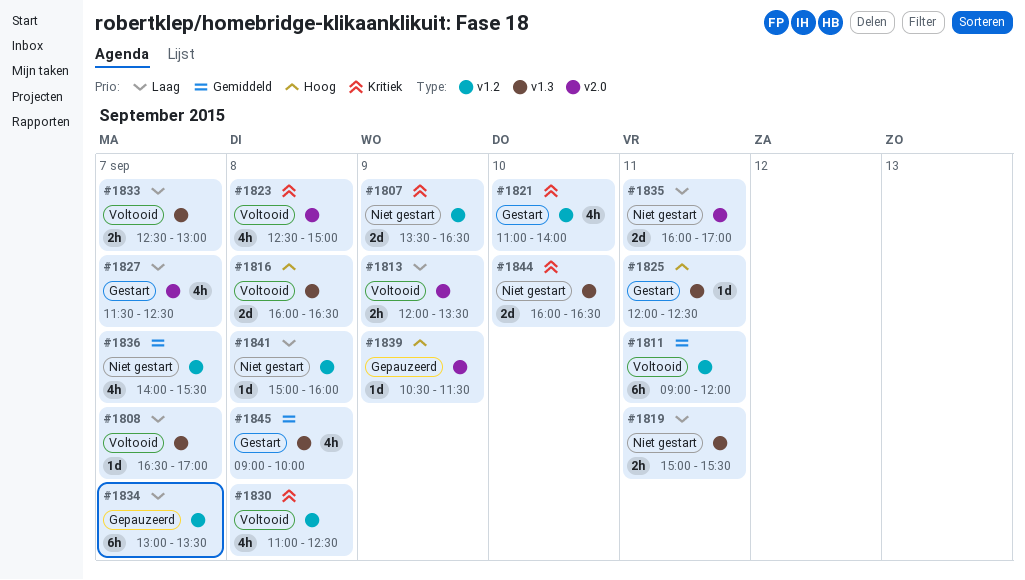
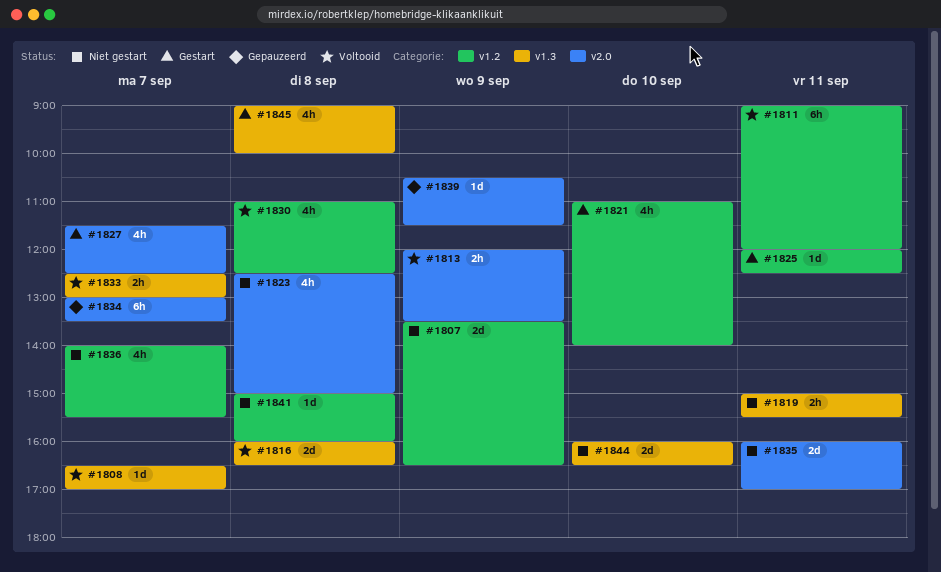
#1823, status: Voltooid -> Niet gestart
#1825, label: v1.3 -> v1.2
#1834, label: v1.2 -> v2.0

